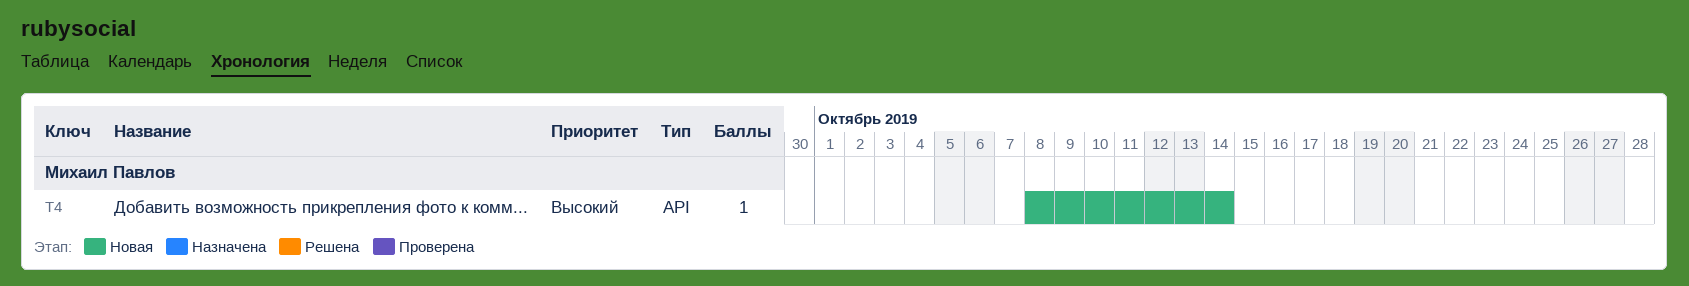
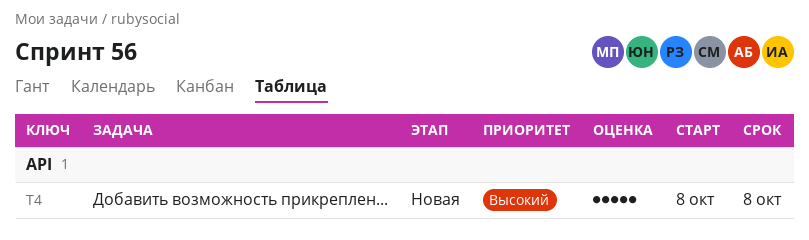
T4, estimate: 1 -> 5
T4, due: Oct 14 -> Oct 8

